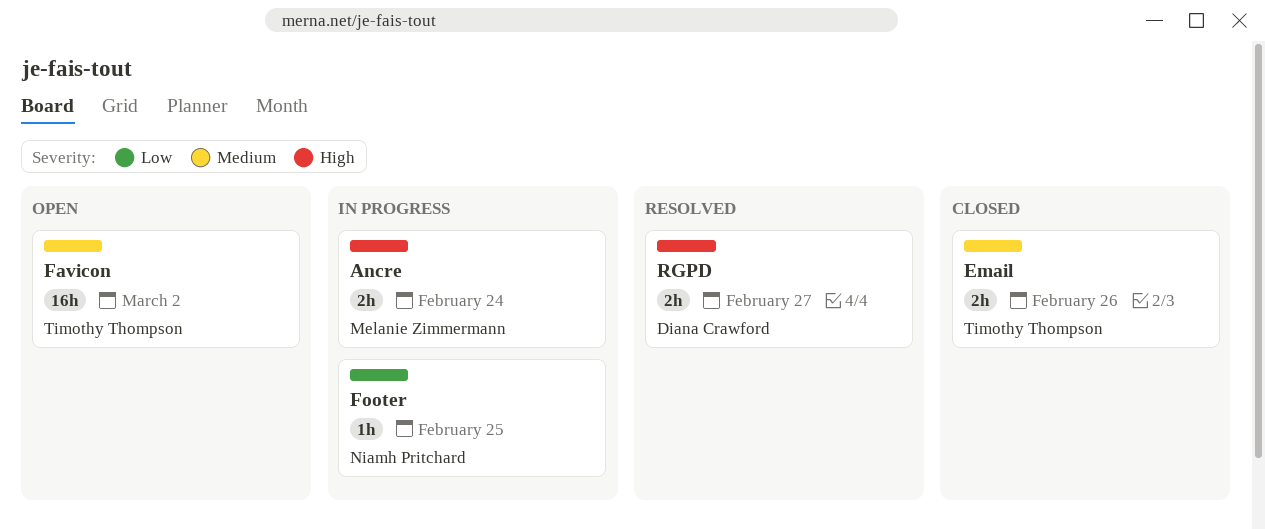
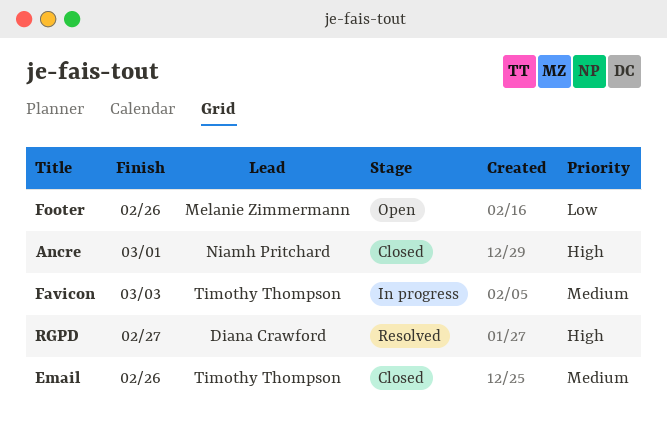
Ancre, status: In progress -> Closed
Ancre, owner: Melanie Zimmermann -> Niamh Pritchard
Ancre, due: Feb 24 -> Mar 1
Favicon, status: Open -> In progress
Favicon, due: Mar 2 -> Mar 3
Footer, status: In progress -> Open
Footer, owner: Niamh Pritchard -> Melanie Zimmermann
Footer, due: Feb 25 -> Feb 26

